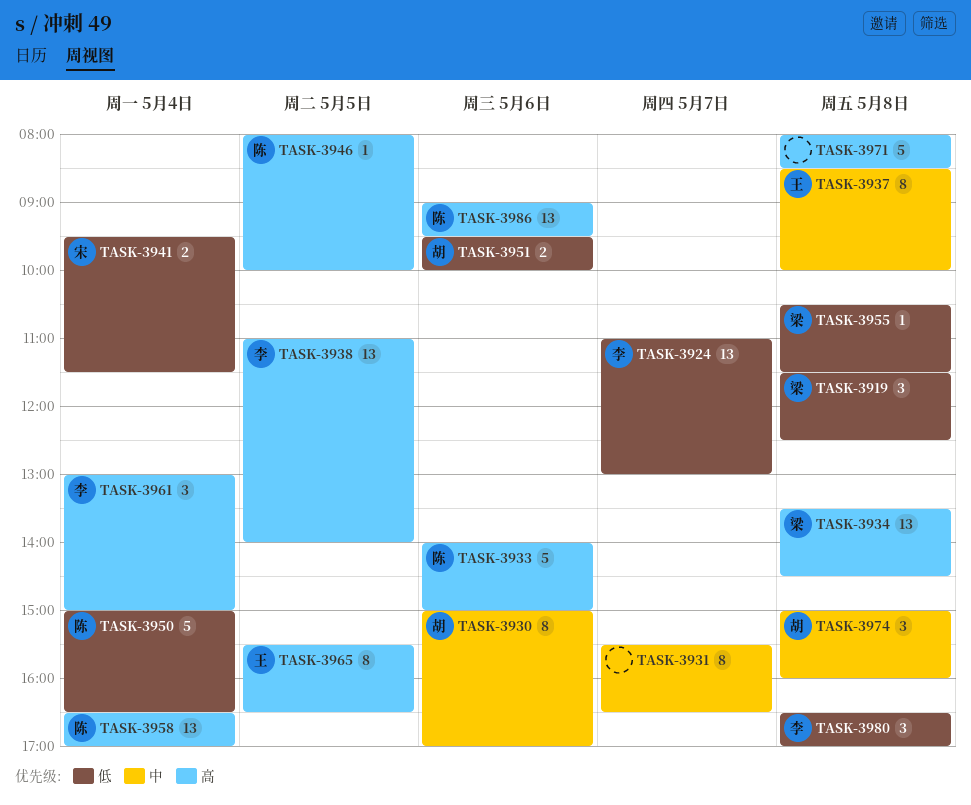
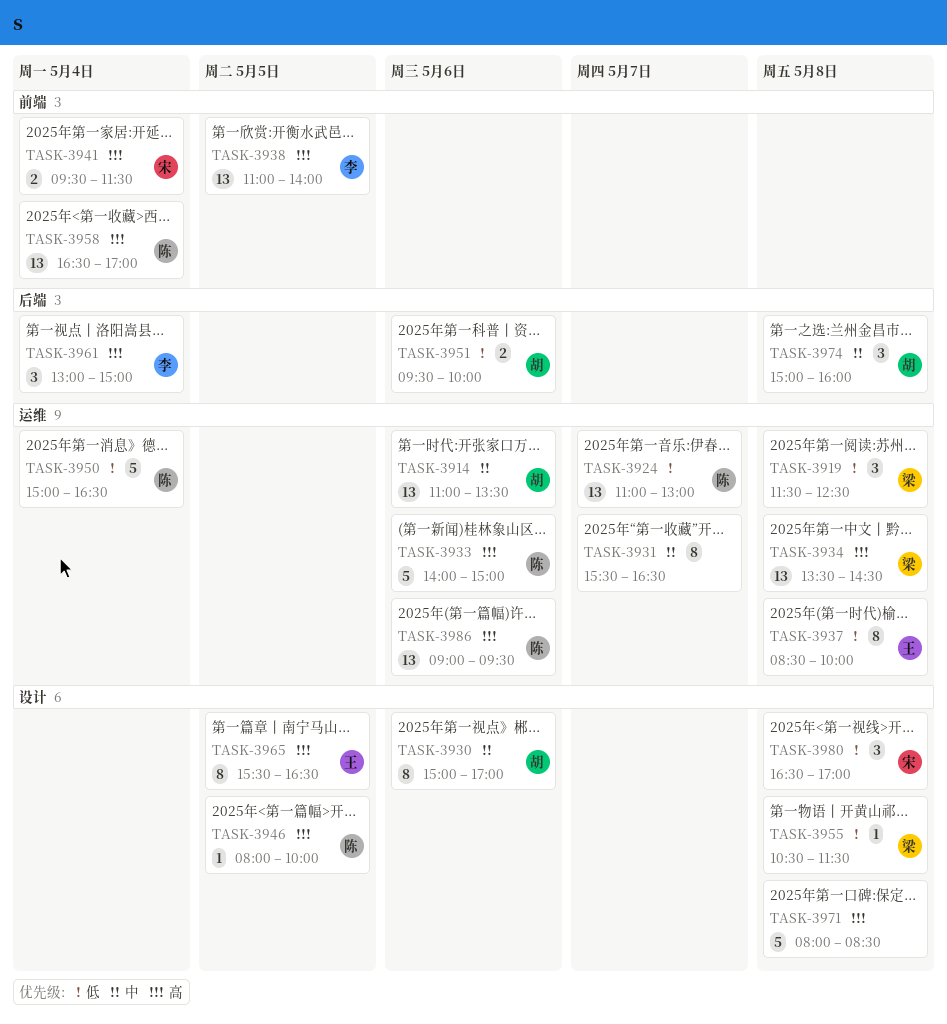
TASK-3914: none -> present
TASK-3924, owner: 李 -> 陈
TASK-3937, priority: 中 -> 低
TASK-3941, priority: 低 -> 高
TASK-3980, owner: 李 -> 宋

